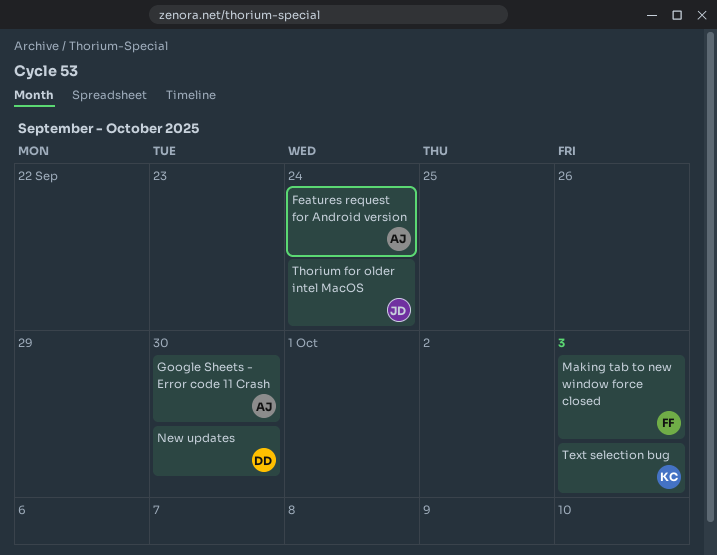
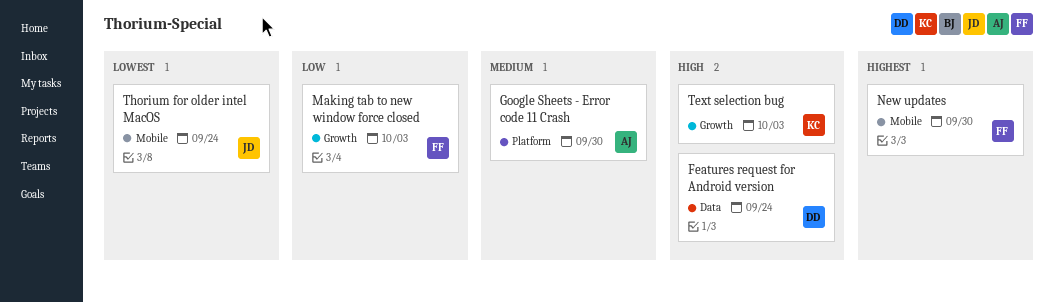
Features request for Android version, owner: AJ -> DD
New updates, owner: DD -> FF

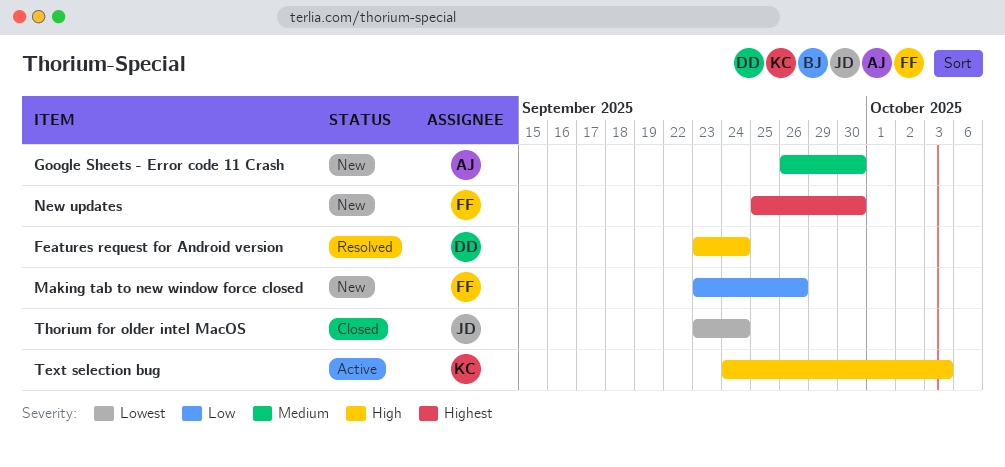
Making tab to new window force closed, due: Oct 3 -> Sep 26

